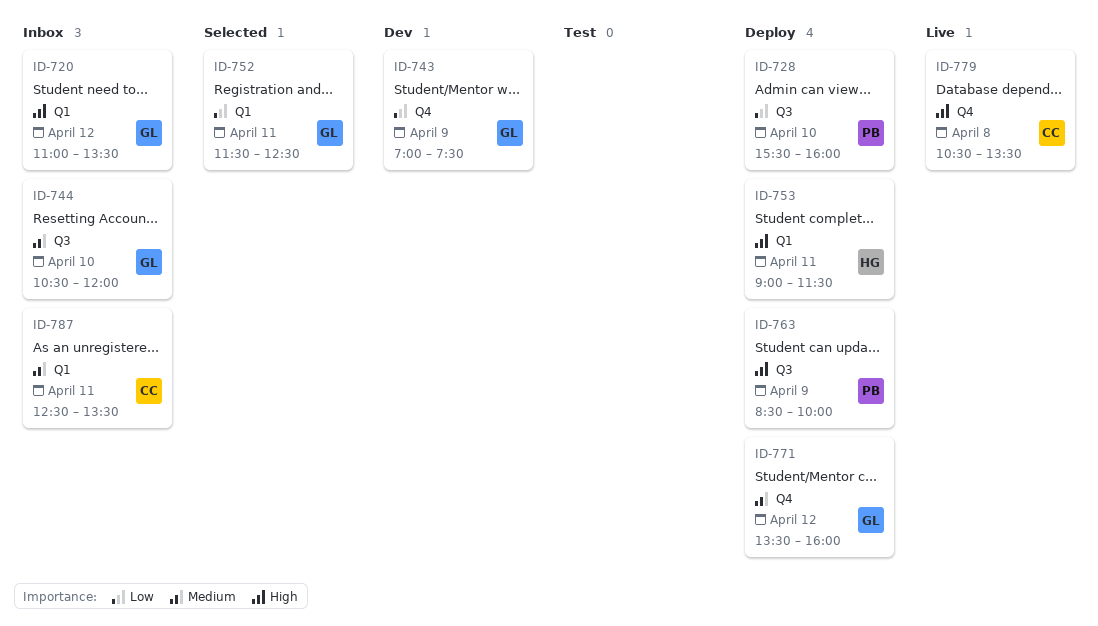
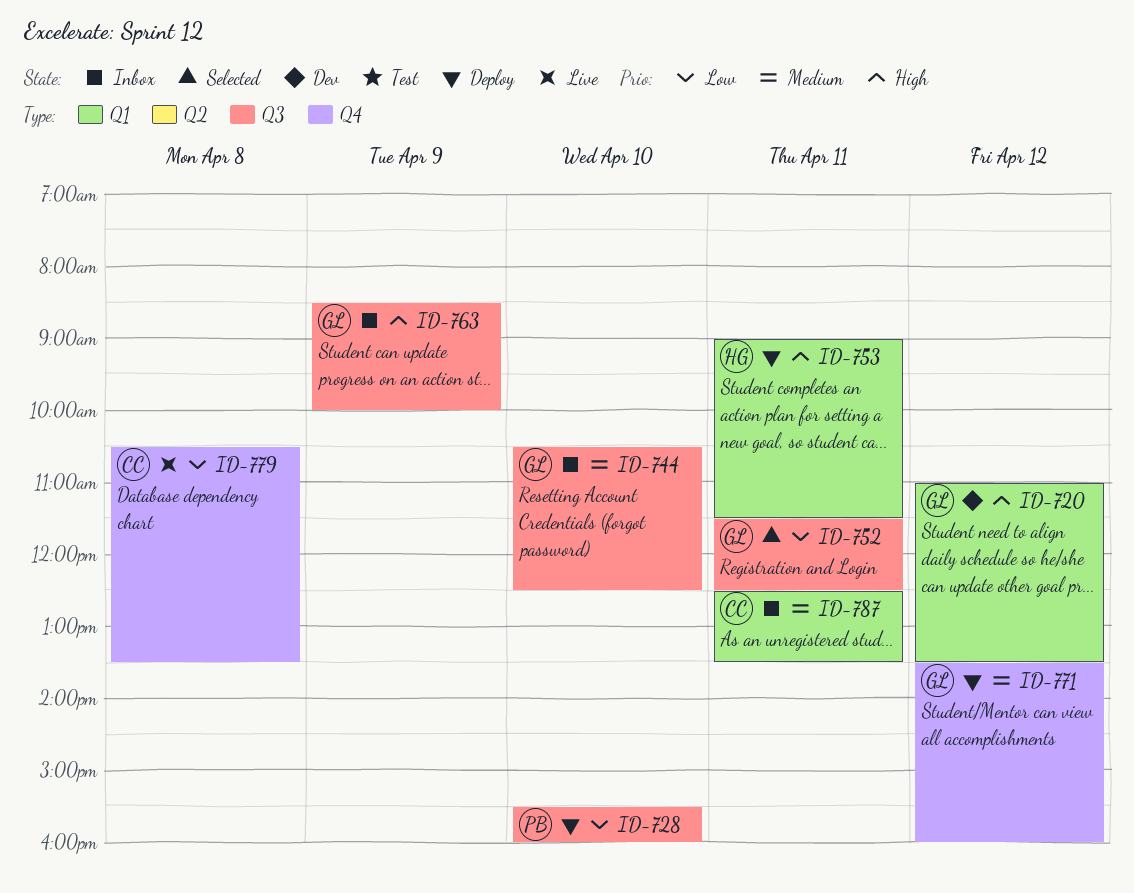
ID-720, status: Inbox -> Dev
ID-743: present -> none
ID-744, ends: 12:00 -> 12:30
ID-752, label: Q1 -> Q3
ID-763, status: Deploy -> Inbox
ID-763, owner: PB -> GL
ID-779, priority: High -> Low

